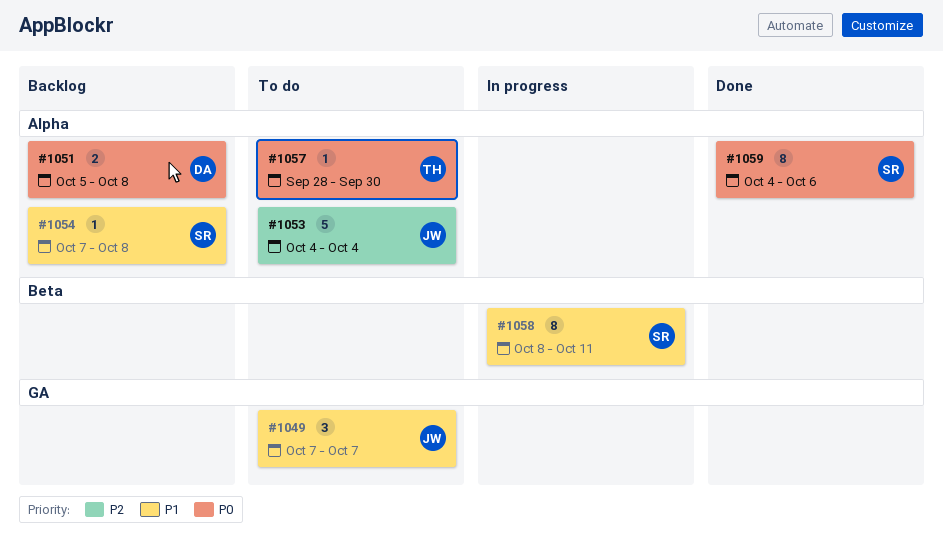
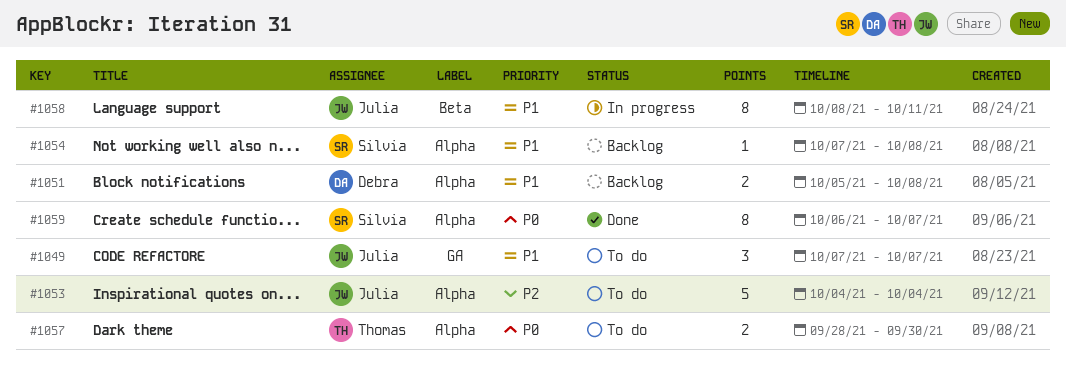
#1051, priority: P0 -> P1
#1057, estimate: 1 -> 2
#1058, owner: Silvia -> Julia
#1059, start: Oct 4 -> Oct 6
#1059, due: Oct 6 -> Oct 7

